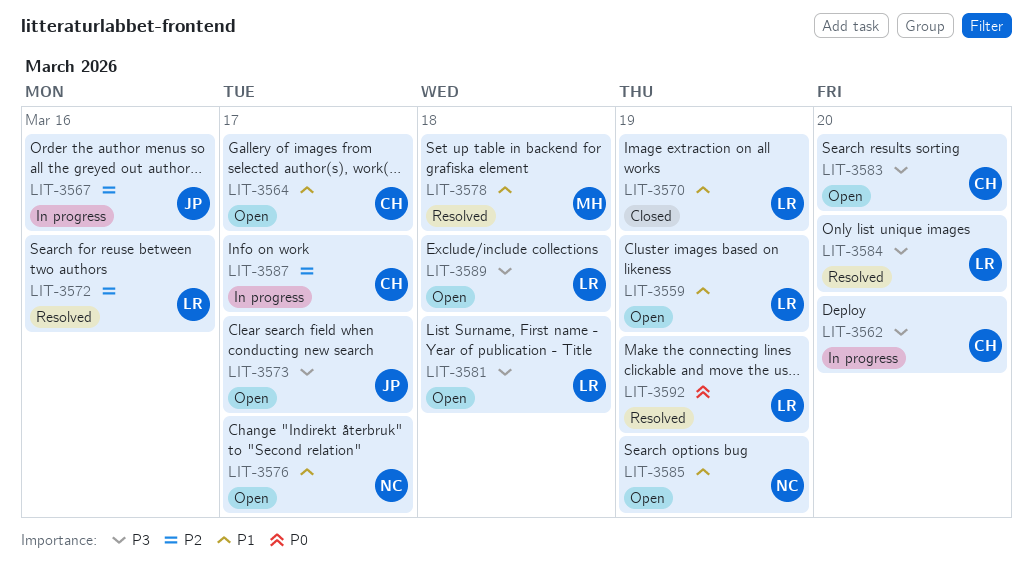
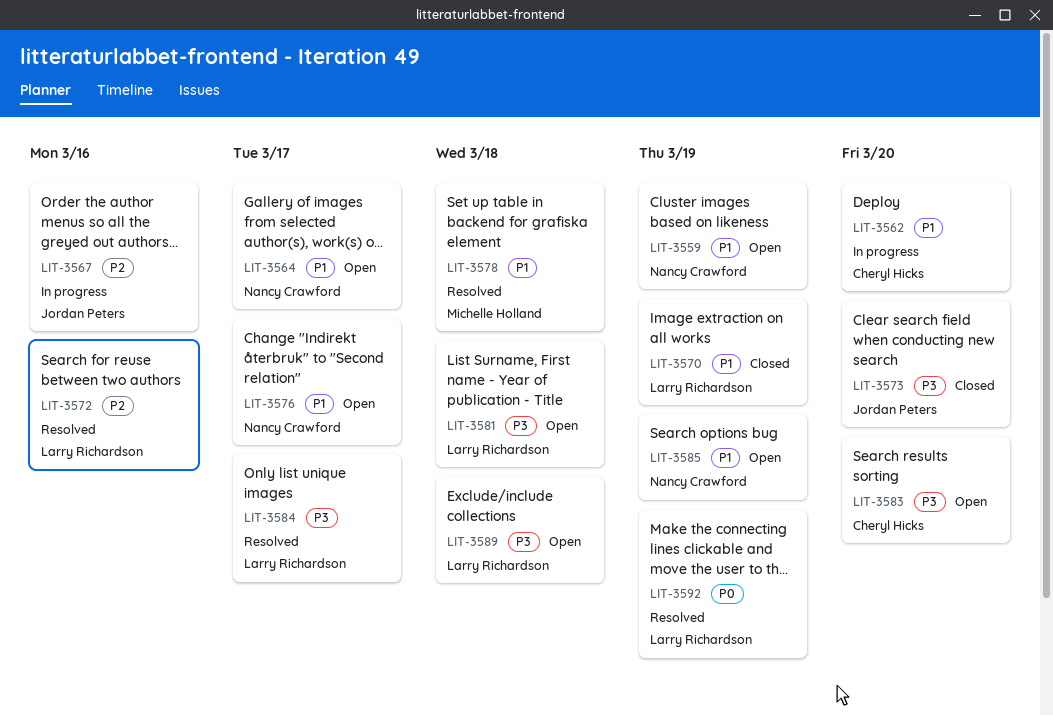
LIT-3559, owner: Larry Richardson -> Nancy Crawford
LIT-3562, priority: P3 -> P1
LIT-3564, owner: Cheryl Hicks -> Nancy Crawford
LIT-3573, status: Open -> Closed
LIT-3573, due: Mar 17 -> Mar 20
LIT-3584, due: Mar 20 -> Mar 17
LIT-3587: present -> none

